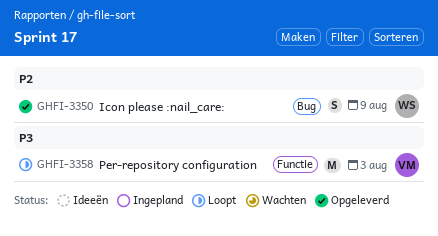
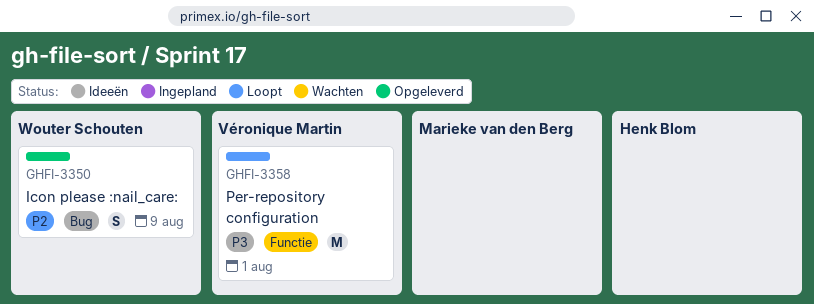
GHFI-3358, due: Aug 3 -> Aug 1

